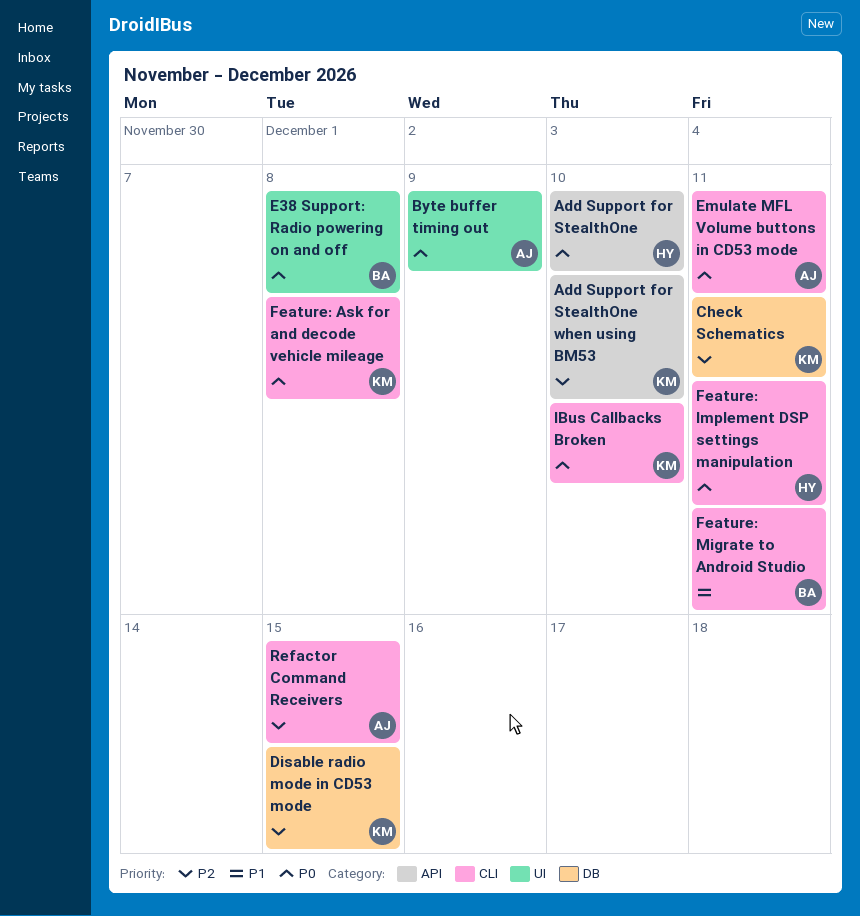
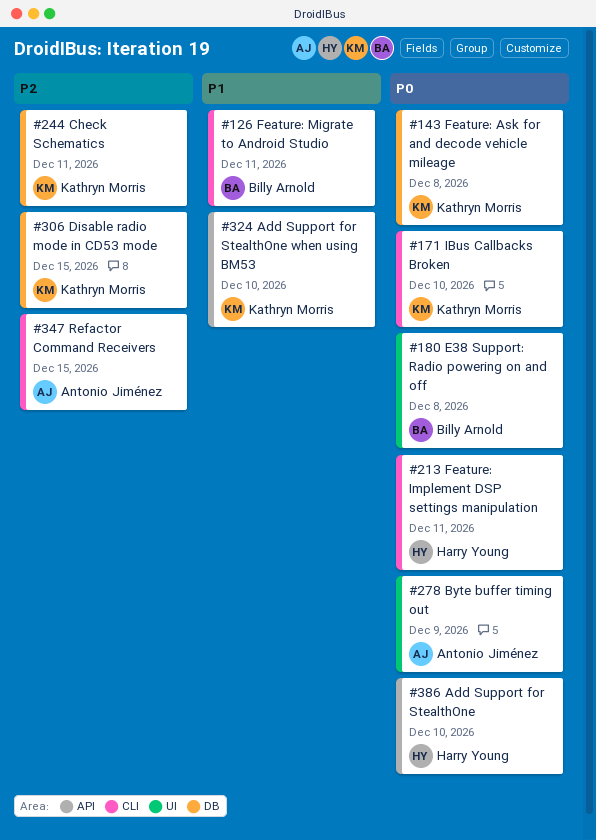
Add Support for StealthOne when using BM53, priority: P2 -> P1
Emulate MFL Volume buttons in CD53 mode: present -> none
Feature: Ask for and decode vehicle mileage, label: CLI -> DB

